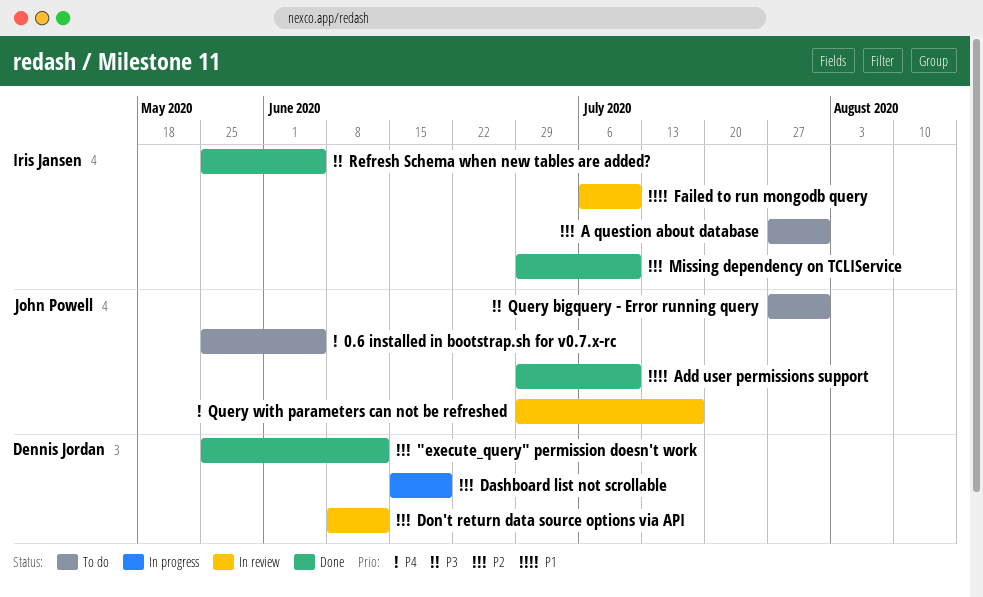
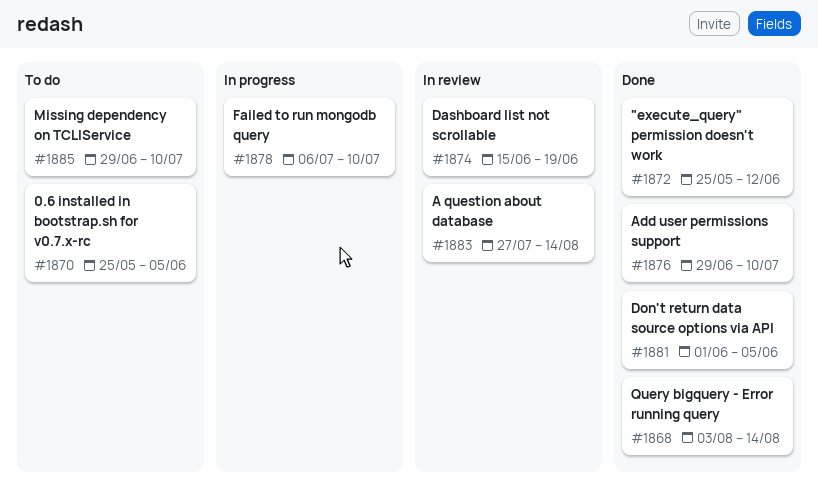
A question about database, status: To do -> In review
A question about database, due: Jul 31 -> Aug 14
Dashboard list not scrollable, status: In progress -> In review
Don't return data source options via API, status: In review -> Done
Don't return data source options via API, start: Jun 8 -> Jun 1
Don't return data source options via API, due: Jun 12 -> Jun 5
Failed to run mongodb query, status: In review -> In progress
Missing dependency on TCLIService, status: Done -> To do
Query bigquery - Error running query, status: To do -> Done
Query bigquery - Error running query, start: Jul 27 -> Aug 3
Query bigquery - Error running query, due: Jul 31 -> Aug 14
Query with parameters can not be refreshed: present -> none
Refresh Schema when new tables are added?: present -> none

